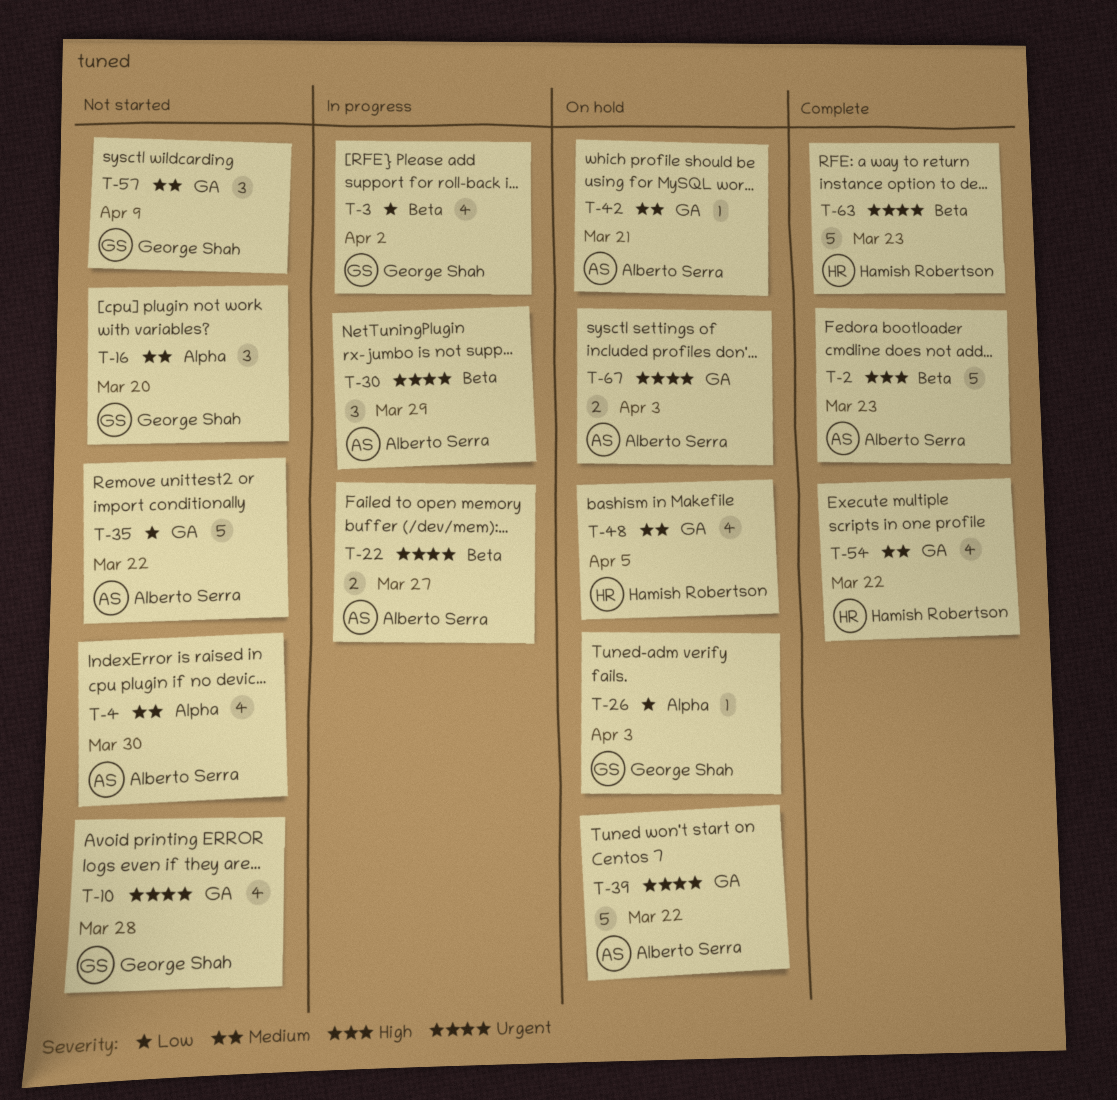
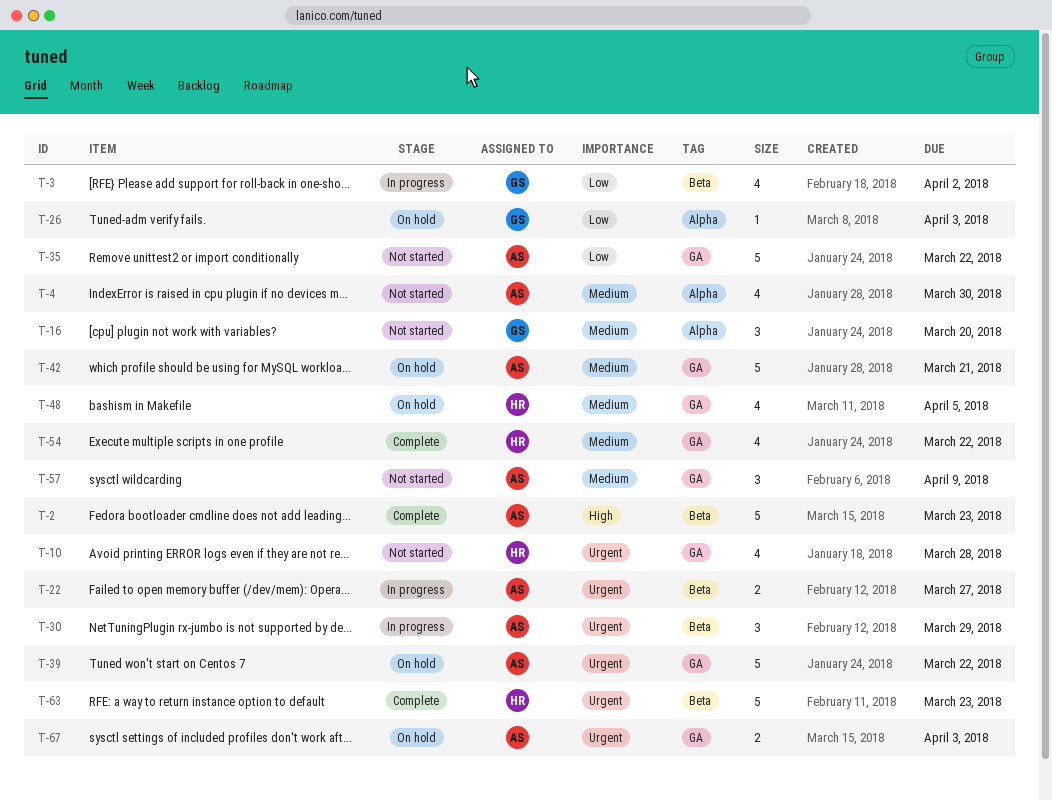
T-10, owner: George Shah -> Hamish Robertson
T-42, estimate: 1 -> 5
T-57, owner: George Shah -> Alberto Serra

